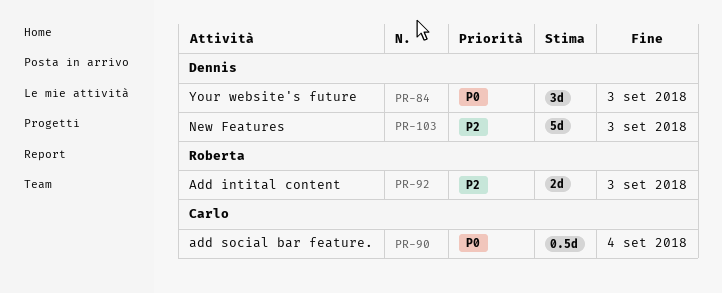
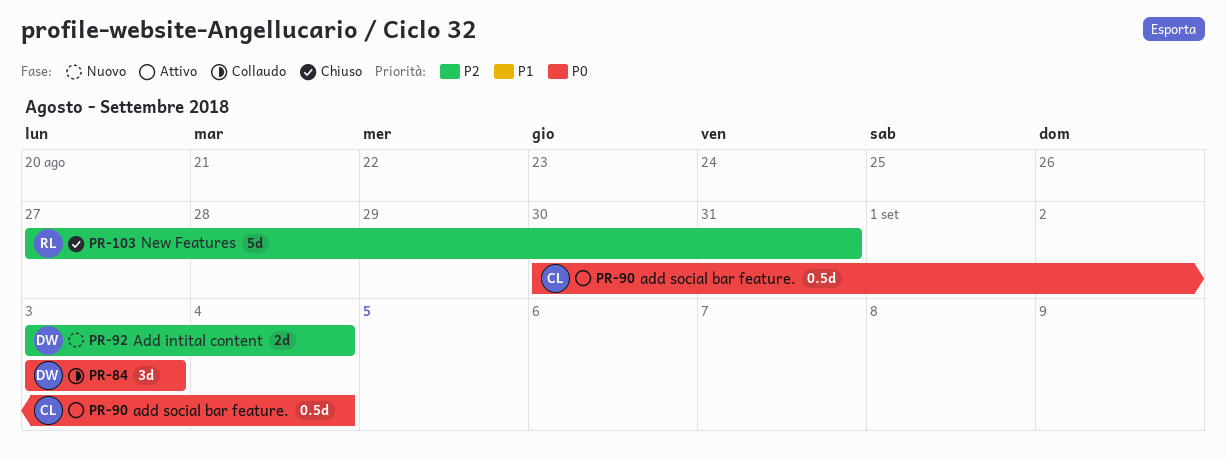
PR-92, owner: Roberta -> Dennis
PR-92, due: Sep 3 -> Sep 4
PR-103, owner: Dennis -> Roberta
PR-103, due: Sep 3 -> Aug 31

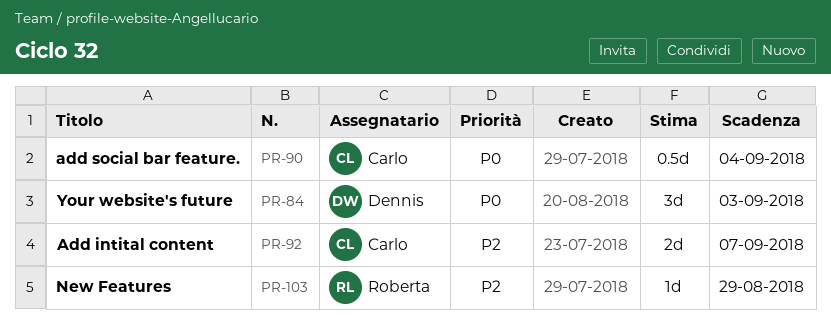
PR-92, owner: Dennis -> Carlo
PR-92, due: Sep 4 -> Sep 7
PR-103, estimate: 5d -> 1d
PR-103, due: Aug 31 -> Aug 29

